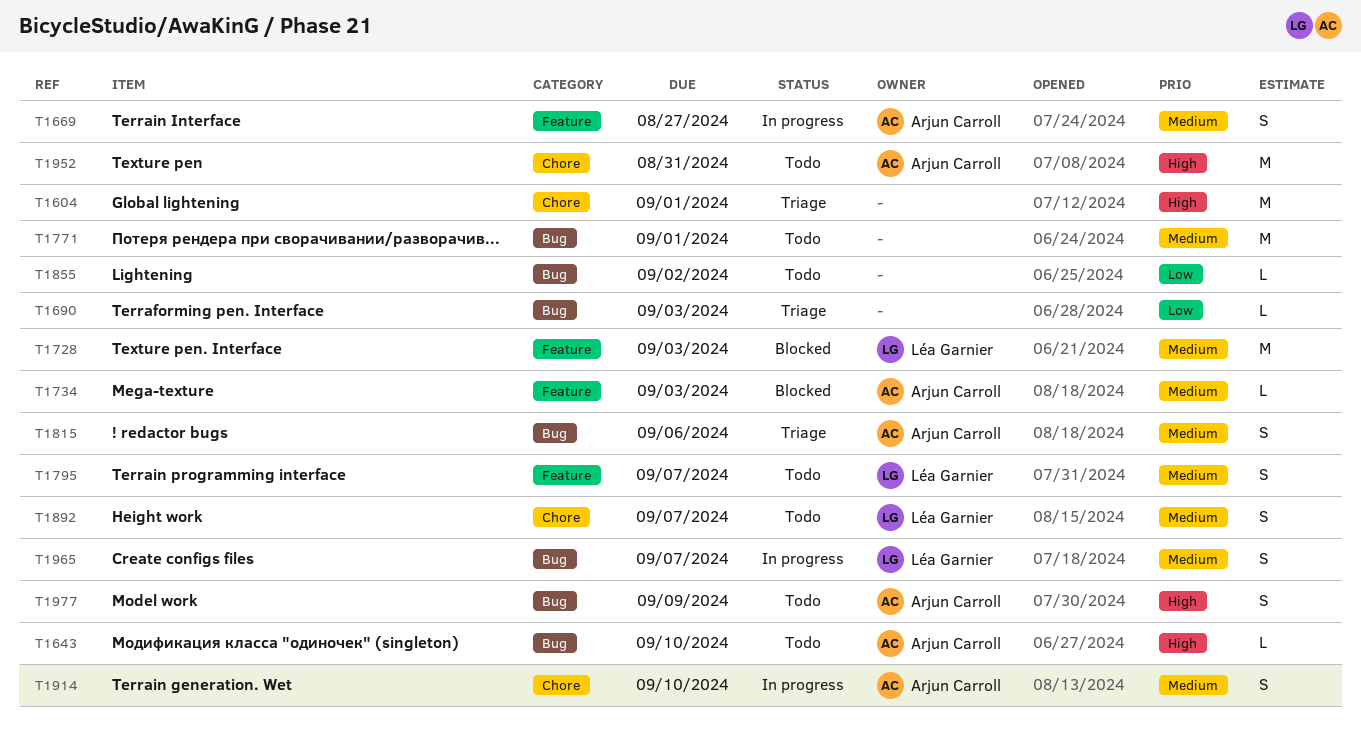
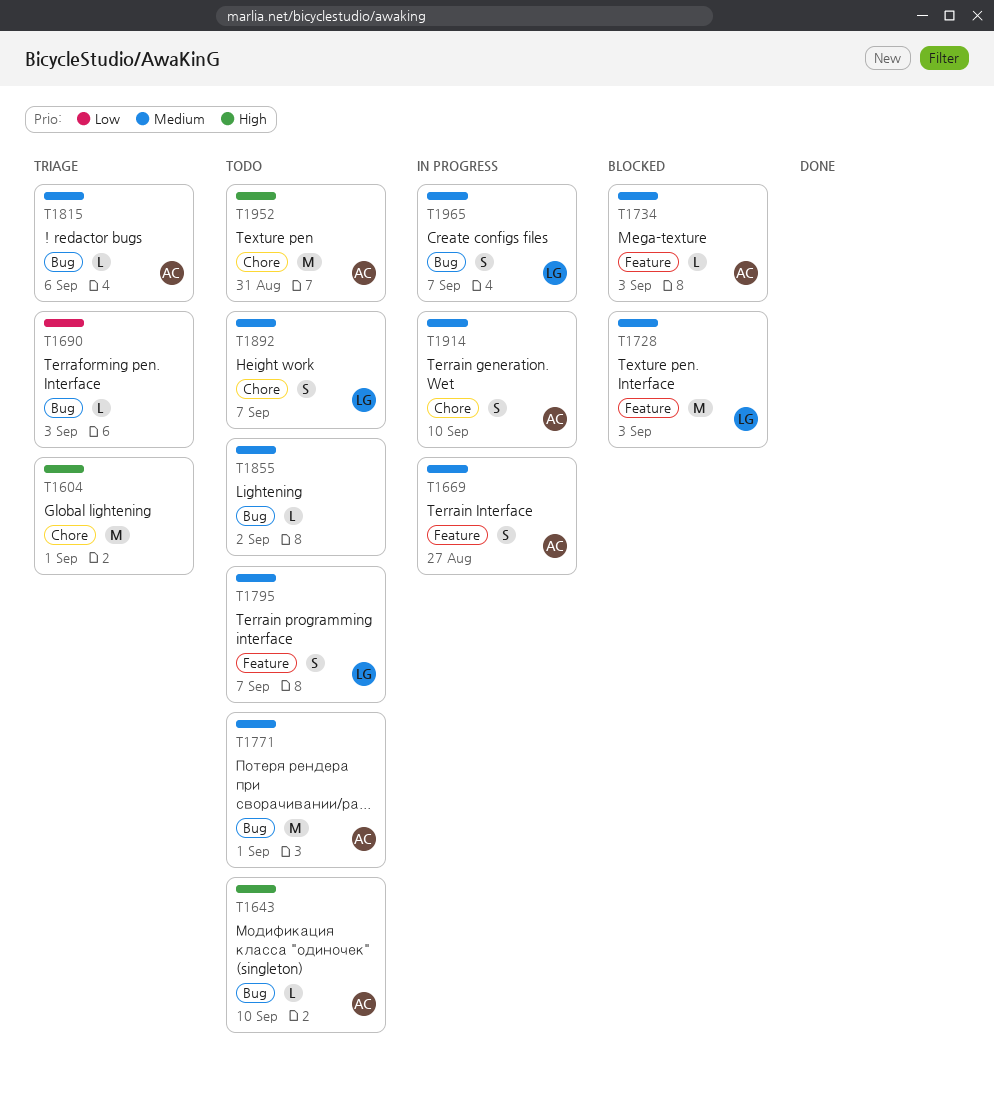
T1771, owner: none -> Arjun Carroll
T1815, estimate: S -> L
T1855, priority: Low -> Medium
T1977: present -> none

